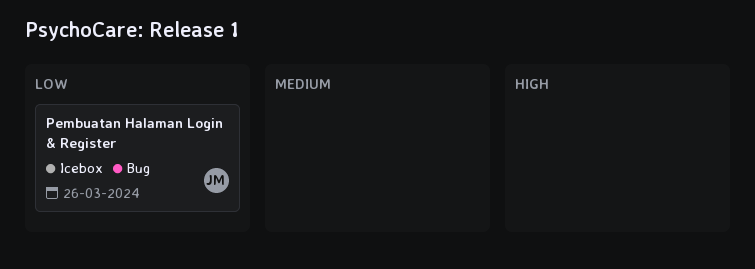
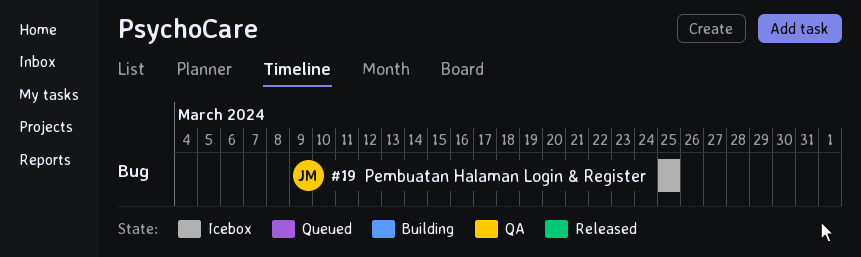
Pembuatan Halaman Login & Register, due: Mar 26 -> Mar 25

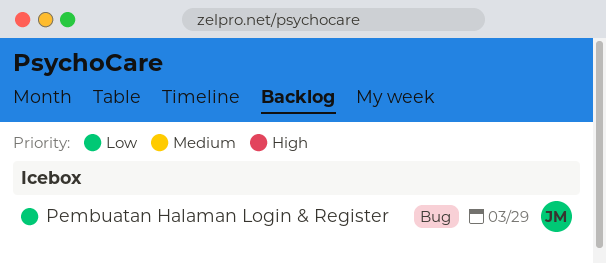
Pembuatan Halaman Login & Register, due: Mar 25 -> Mar 29

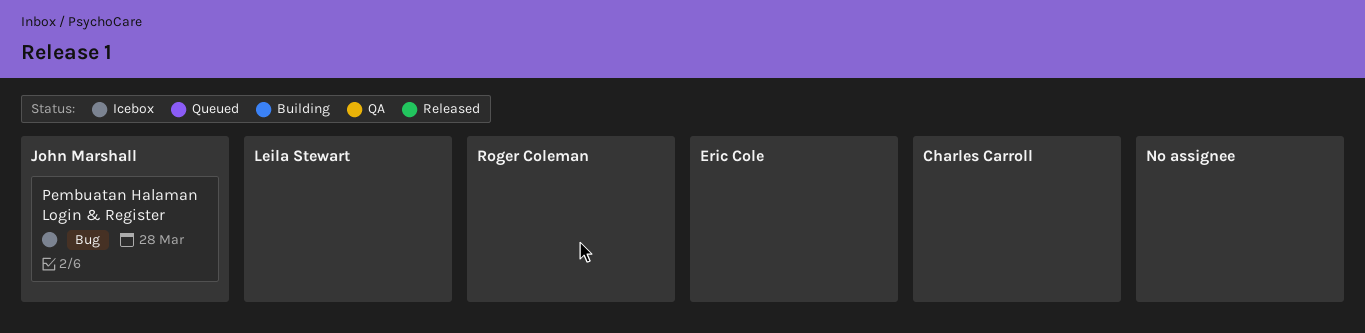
Pembuatan Halaman Login & Register, due: Mar 29 -> Mar 28

